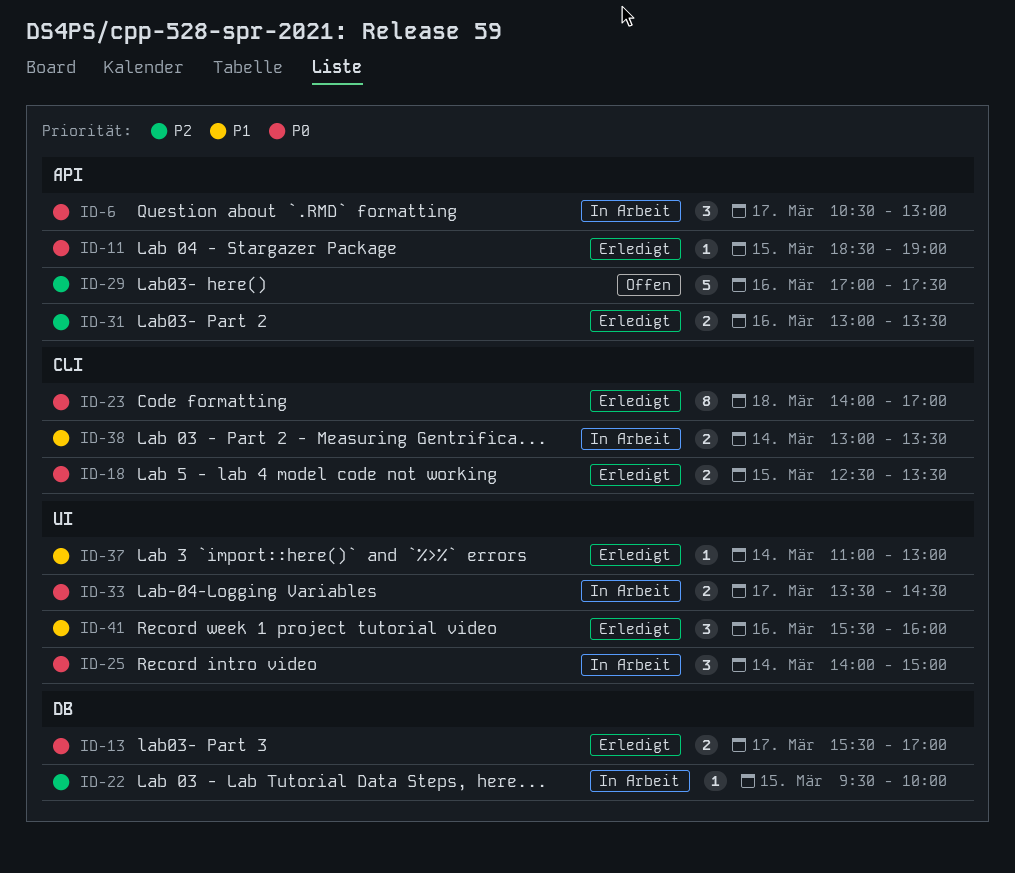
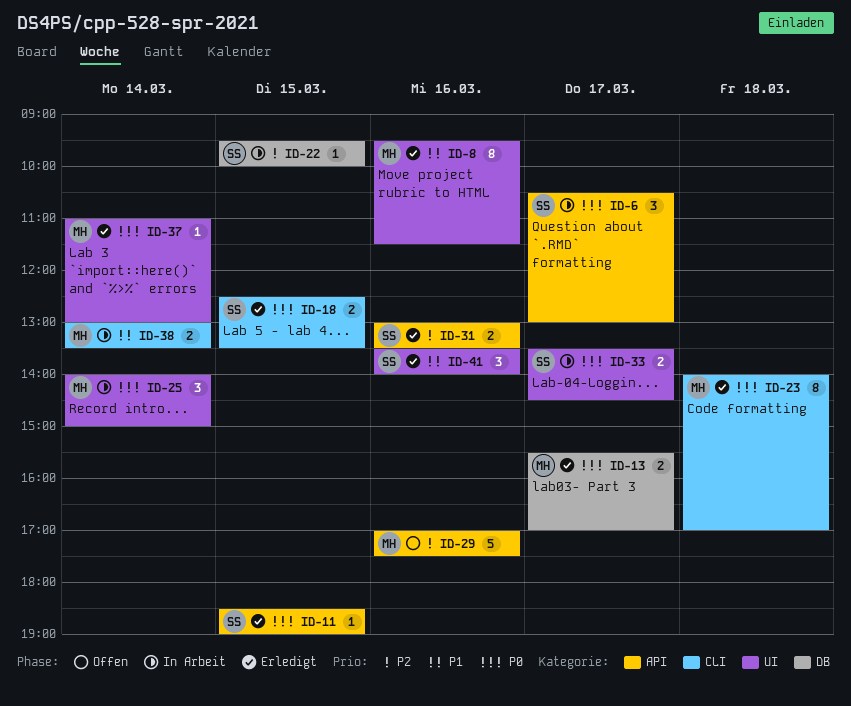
ID-8: none -> present
ID-37, priority: P1 -> P0
ID-41, begins: 15:30 -> 13:30
ID-41, ends: 16:00 -> 14:00

